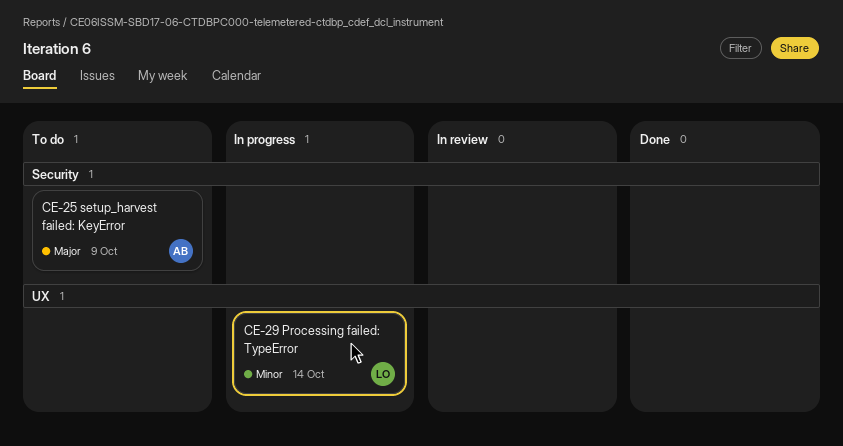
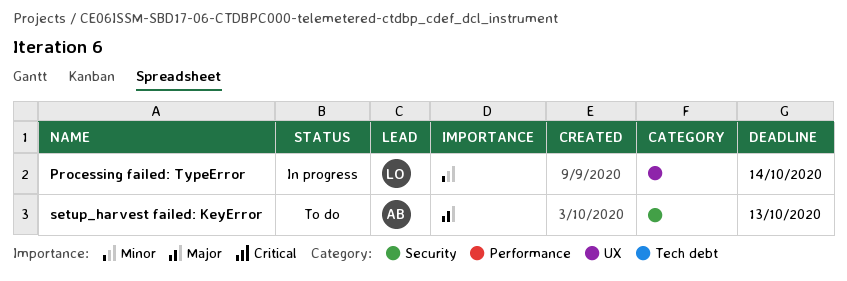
setup_harvest failed: KeyError, due: Oct 9 -> Oct 13

